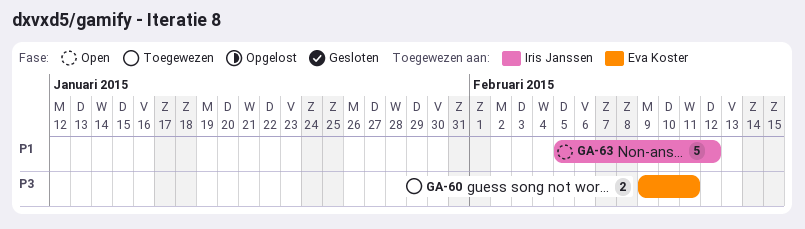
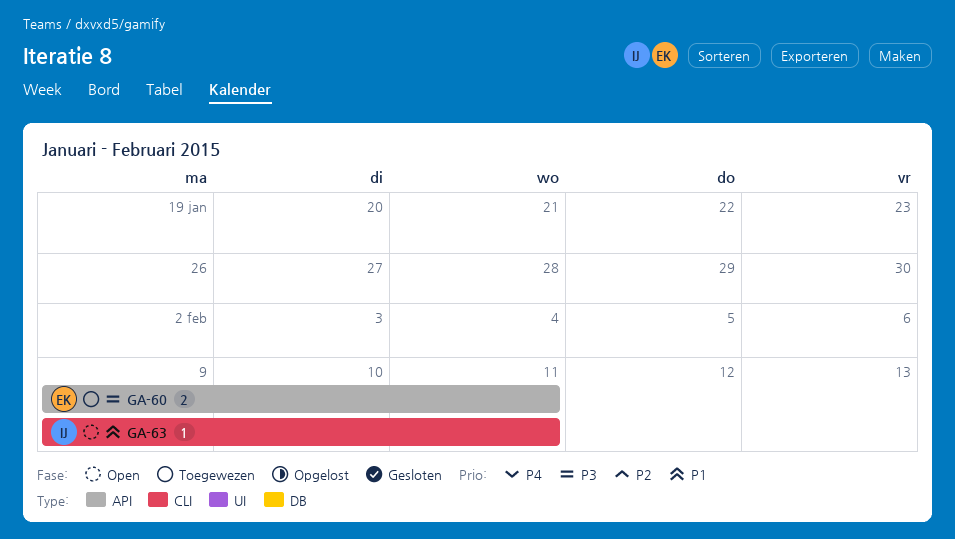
GA-63, estimate: 5 -> 1
GA-63, start: Feb 5 -> Feb 9
GA-63, due: Feb 12 -> Feb 11

